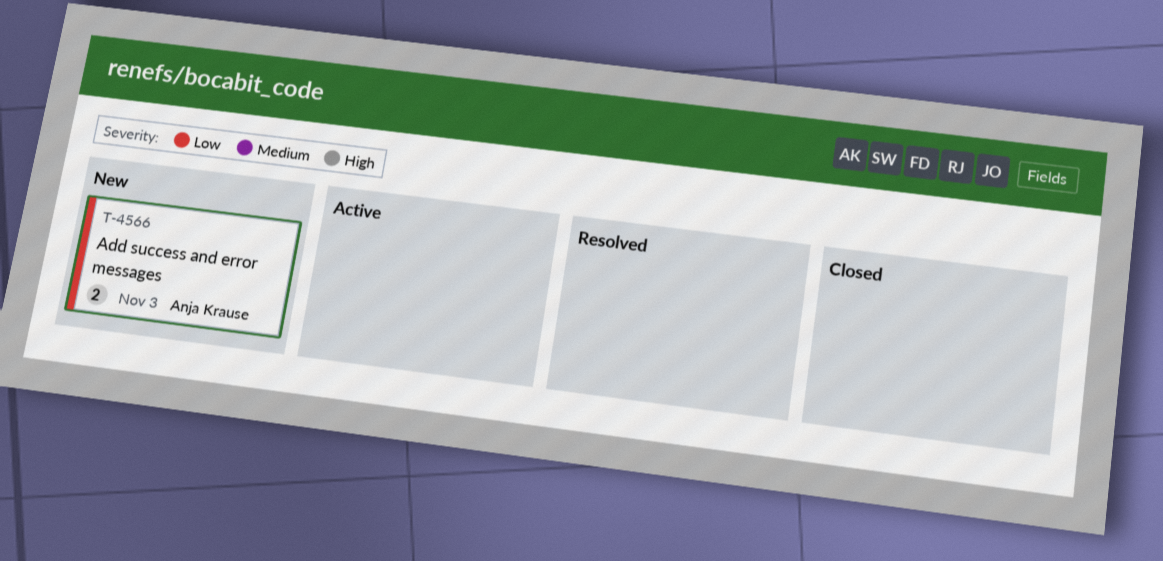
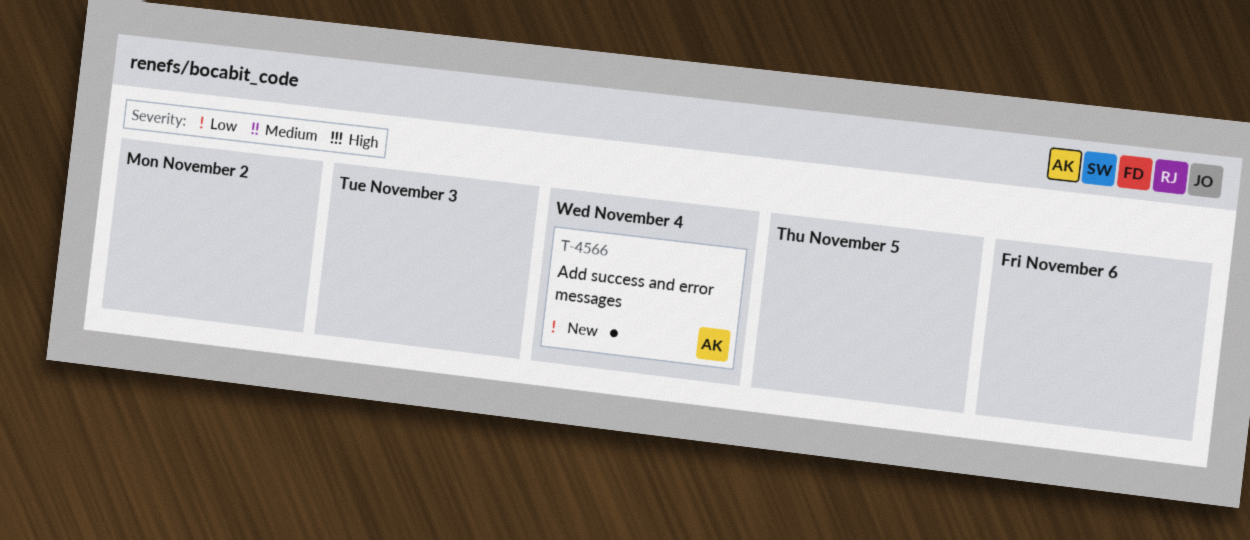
T-4566, estimate: 2 -> 1
T-4566, due: Nov 3 -> Nov 4

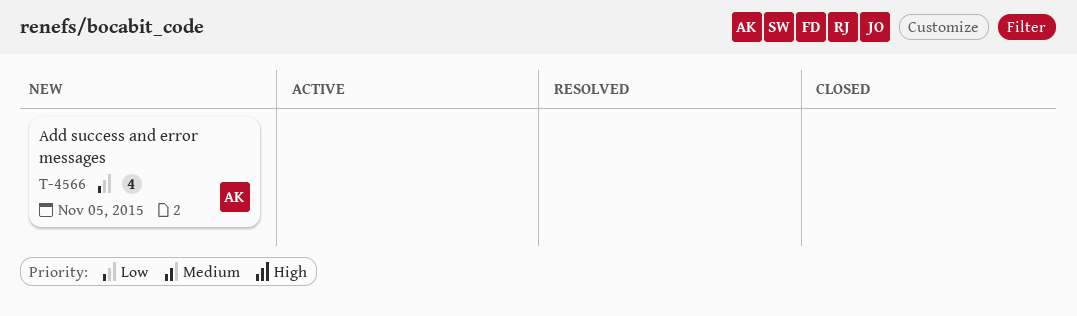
T-4566, estimate: 1 -> 4
T-4566, due: Nov 4 -> Nov 5

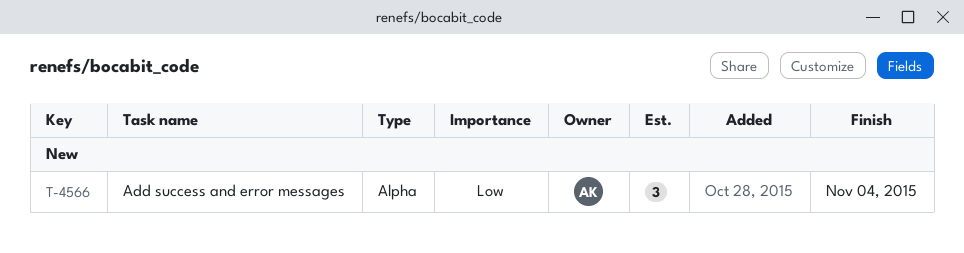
T-4566, estimate: 4 -> 3
T-4566, due: Nov 5 -> Nov 4

